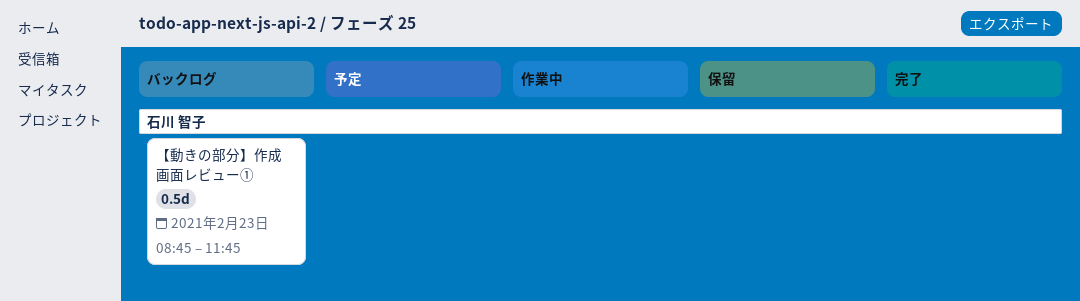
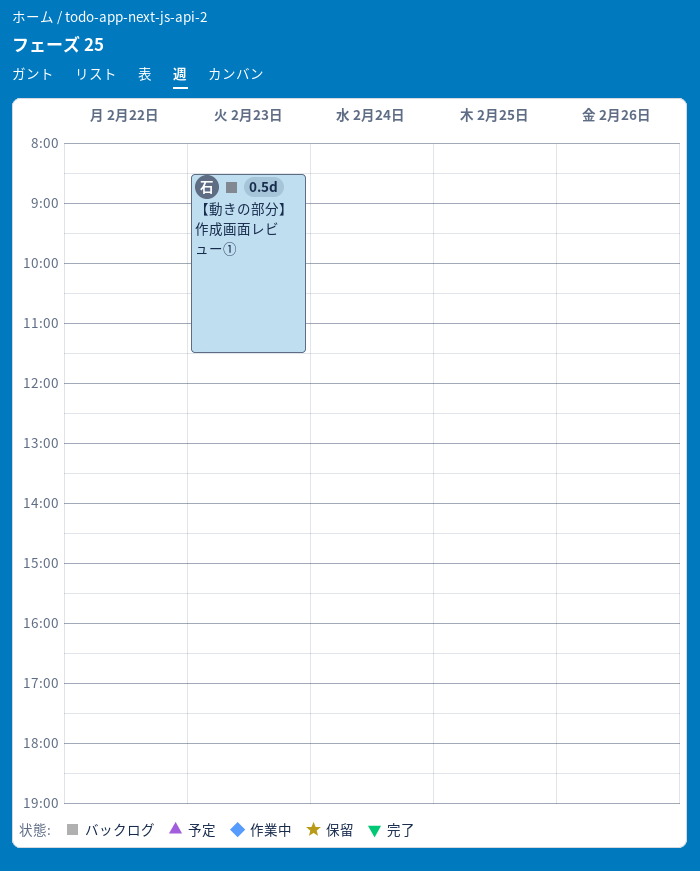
【動きの部分】作成画面レビュー①, begins: 08:45 -> 08:30
【動きの部分】作成画面レビュー①, ends: 11:45 -> 11:30

